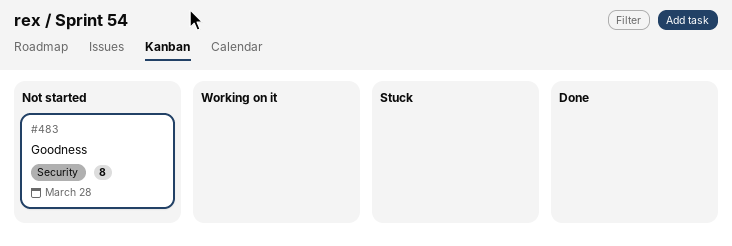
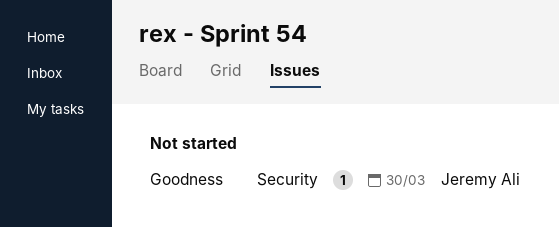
Goodness, estimate: 8 -> 1
Goodness, due: Mar 28 -> Mar 30

